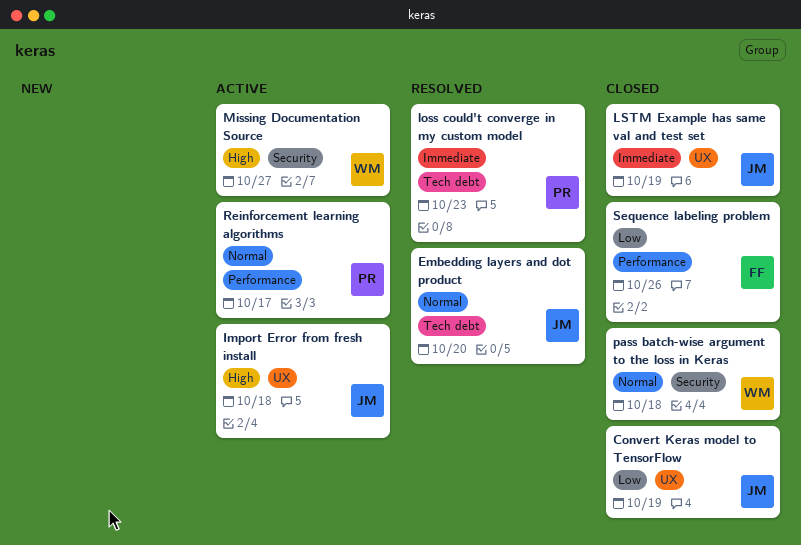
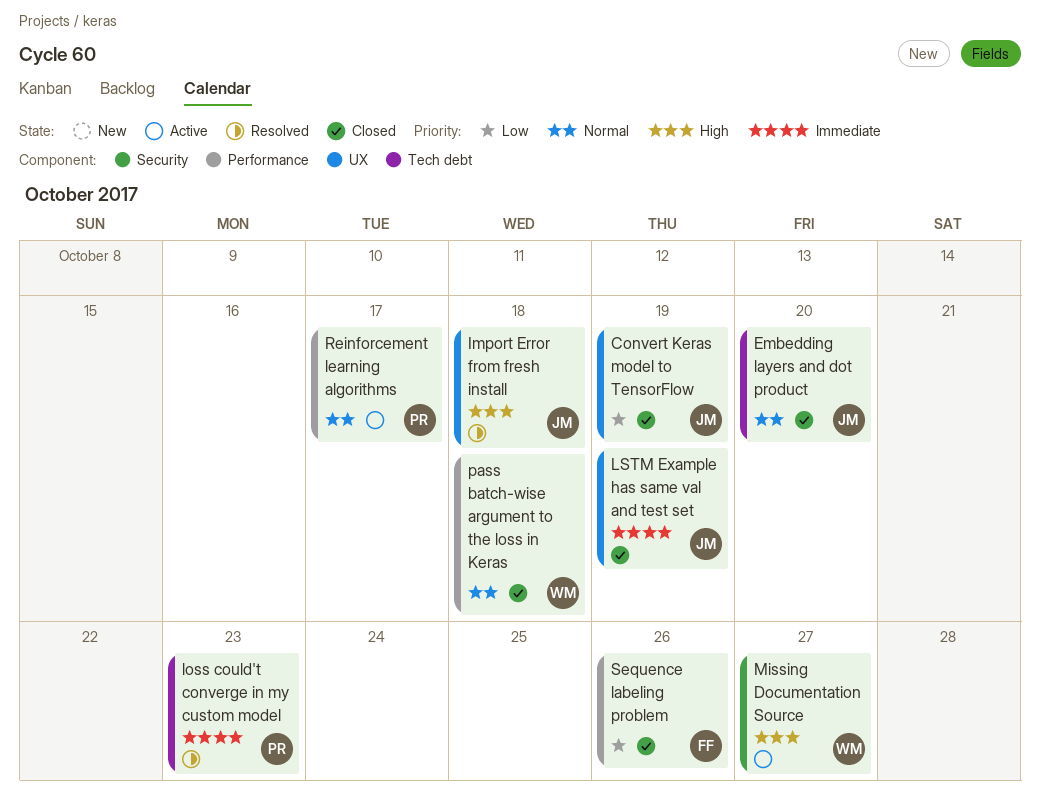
Embedding layers and dot product, status: Resolved -> Closed
Import Error from fresh install, status: Active -> Resolved
pass batch-wise argument to the loss in Keras, label: Security -> Performance

